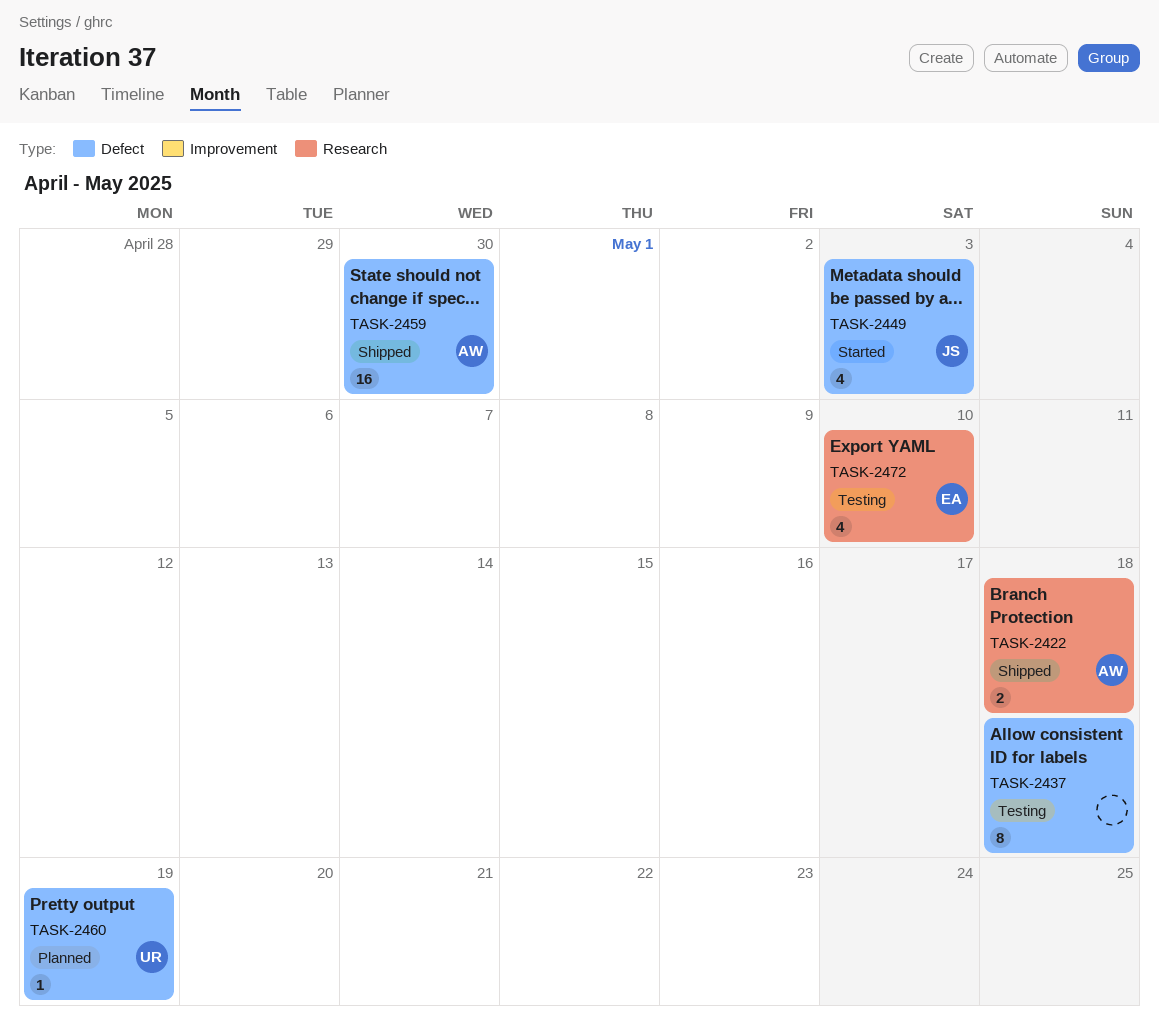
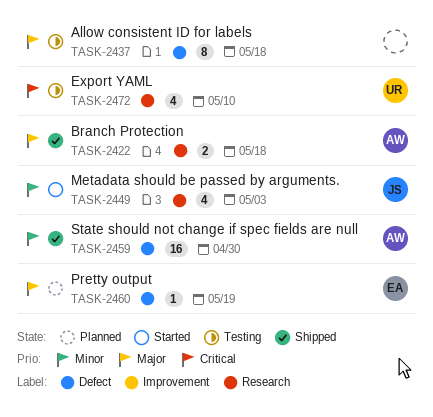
TASK-2449, label: Defect -> Research
TASK-2460, owner: UR -> EA
TASK-2472, owner: EA -> UR

